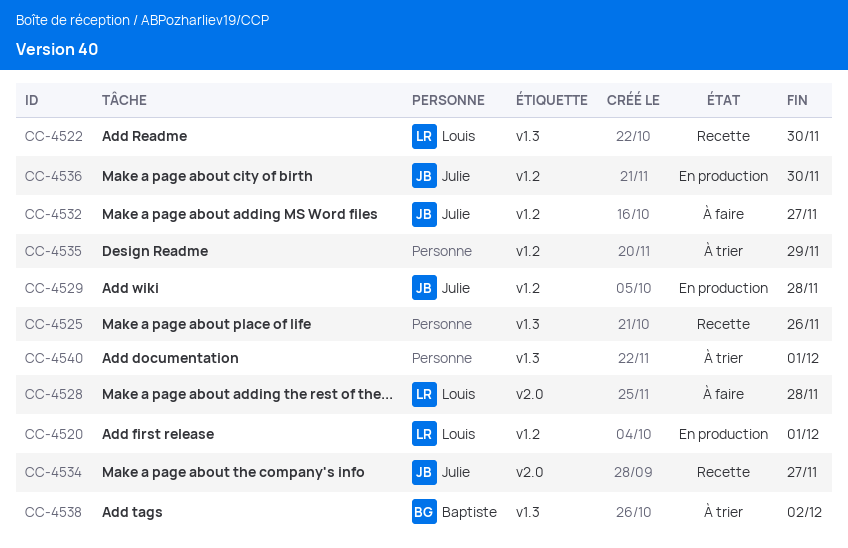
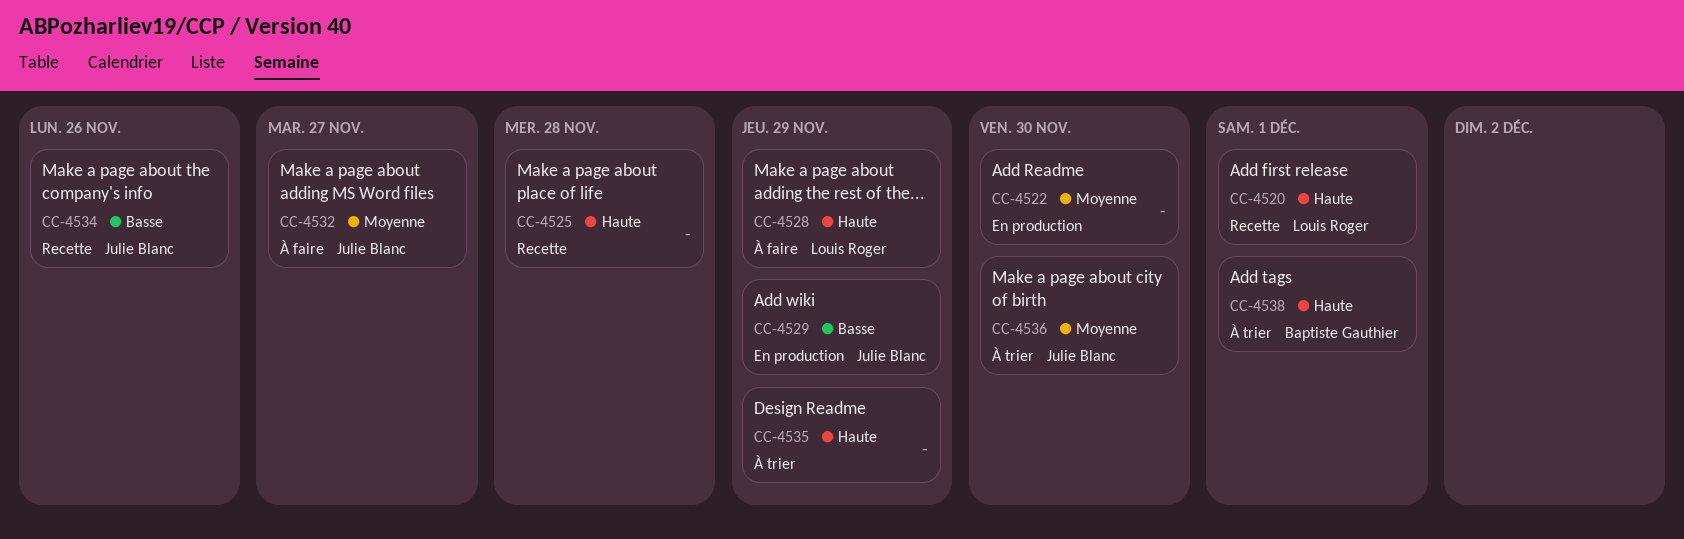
CC-4520, status: En production -> Recette
CC-4522, status: Recette -> En production
CC-4522, owner: Louis Roger -> none
CC-4525, due: Nov 26 -> Nov 28
CC-4528, due: Nov 28 -> Nov 29
CC-4529, due: Nov 28 -> Nov 29
CC-4534, due: Nov 27 -> Nov 26
CC-4536, status: En production -> À trier
CC-4538, due: Dec 2 -> Dec 1
CC-4540: present -> none

